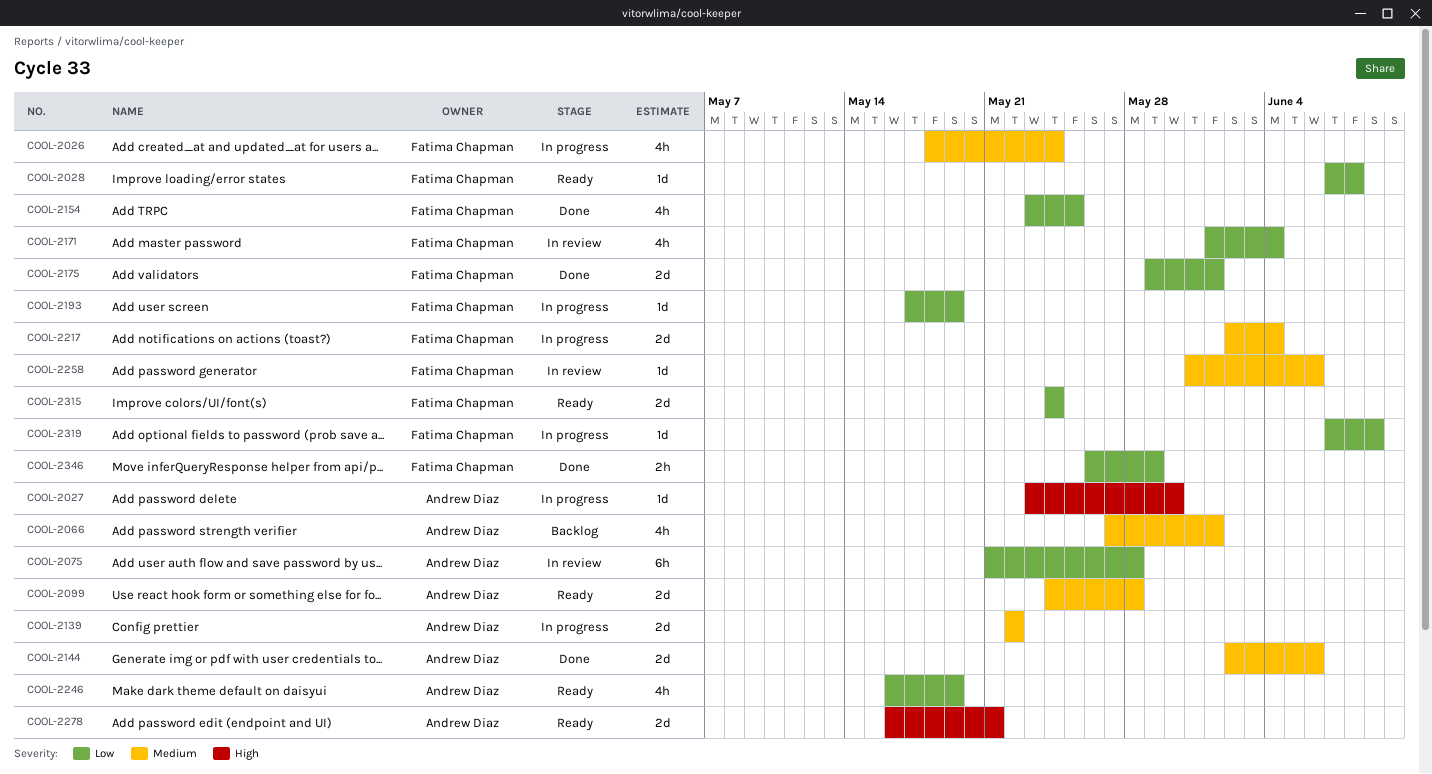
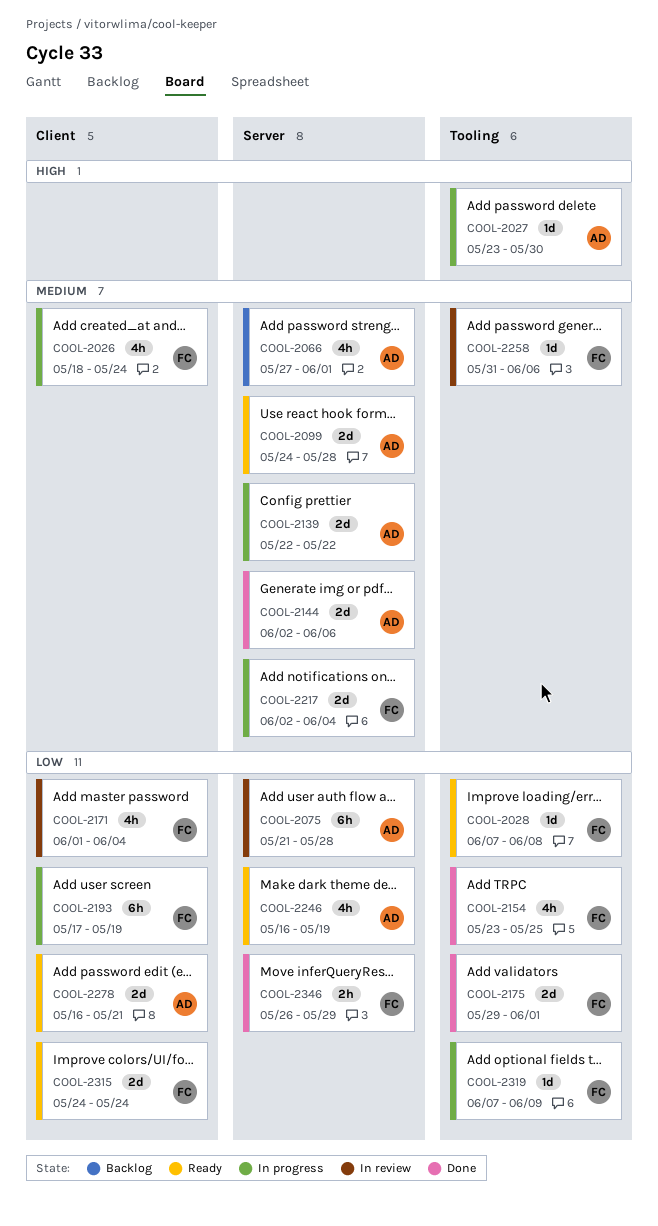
COOL-2193, estimate: 1d -> 6h
COOL-2278, priority: High -> Low

